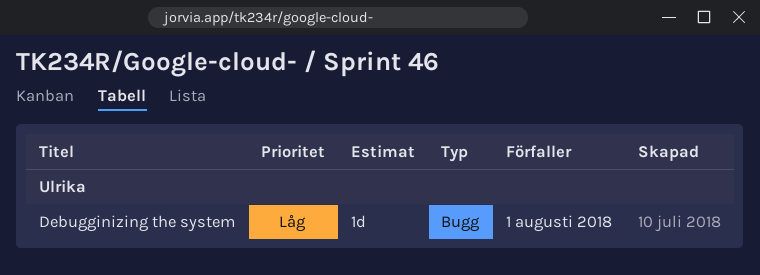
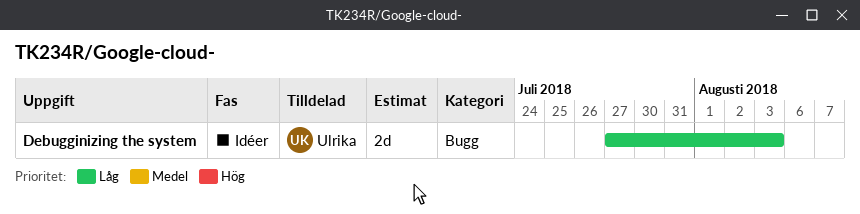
Debugginizing the system, estimate: 1d -> 2d
Debugginizing the system, due: Aug 1 -> Aug 3

